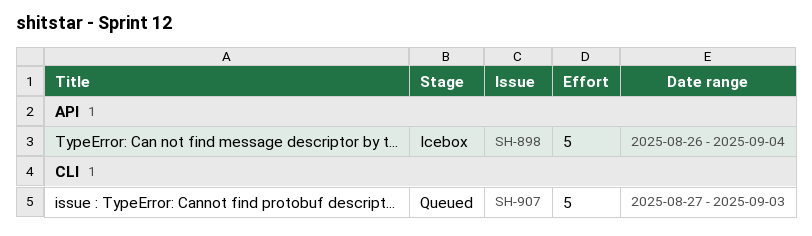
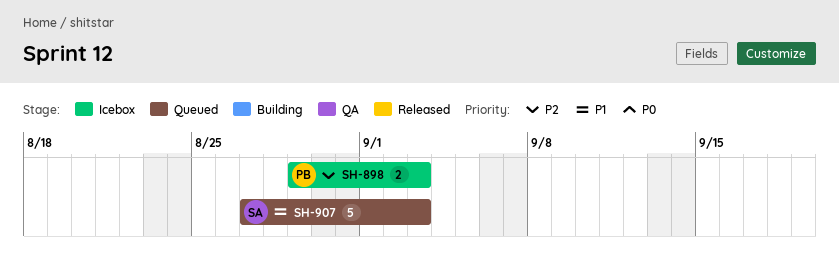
SH-898, estimate: 5 -> 2
SH-898, start: Aug 26 -> Aug 29
SH-898, due: Sep 4 -> Sep 3

